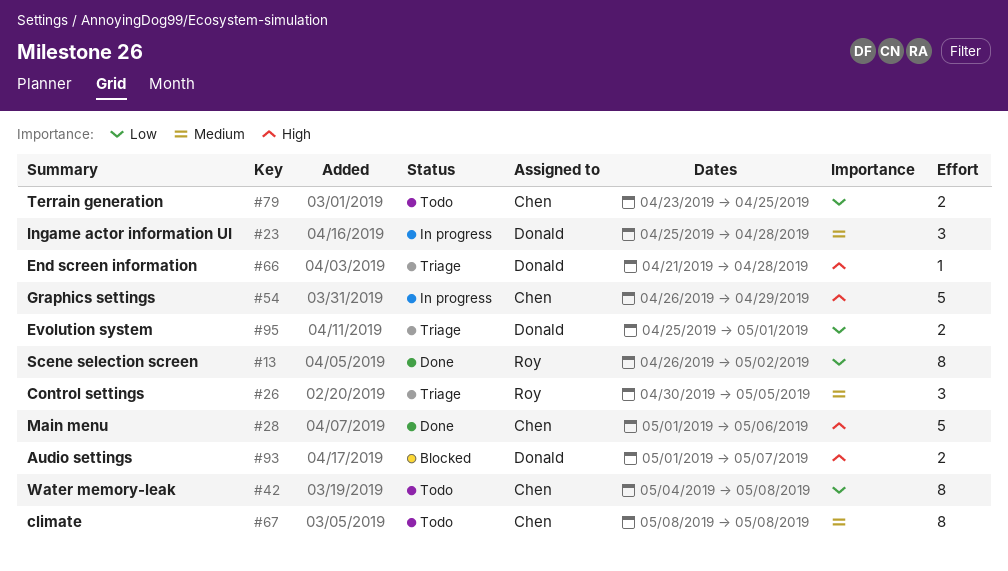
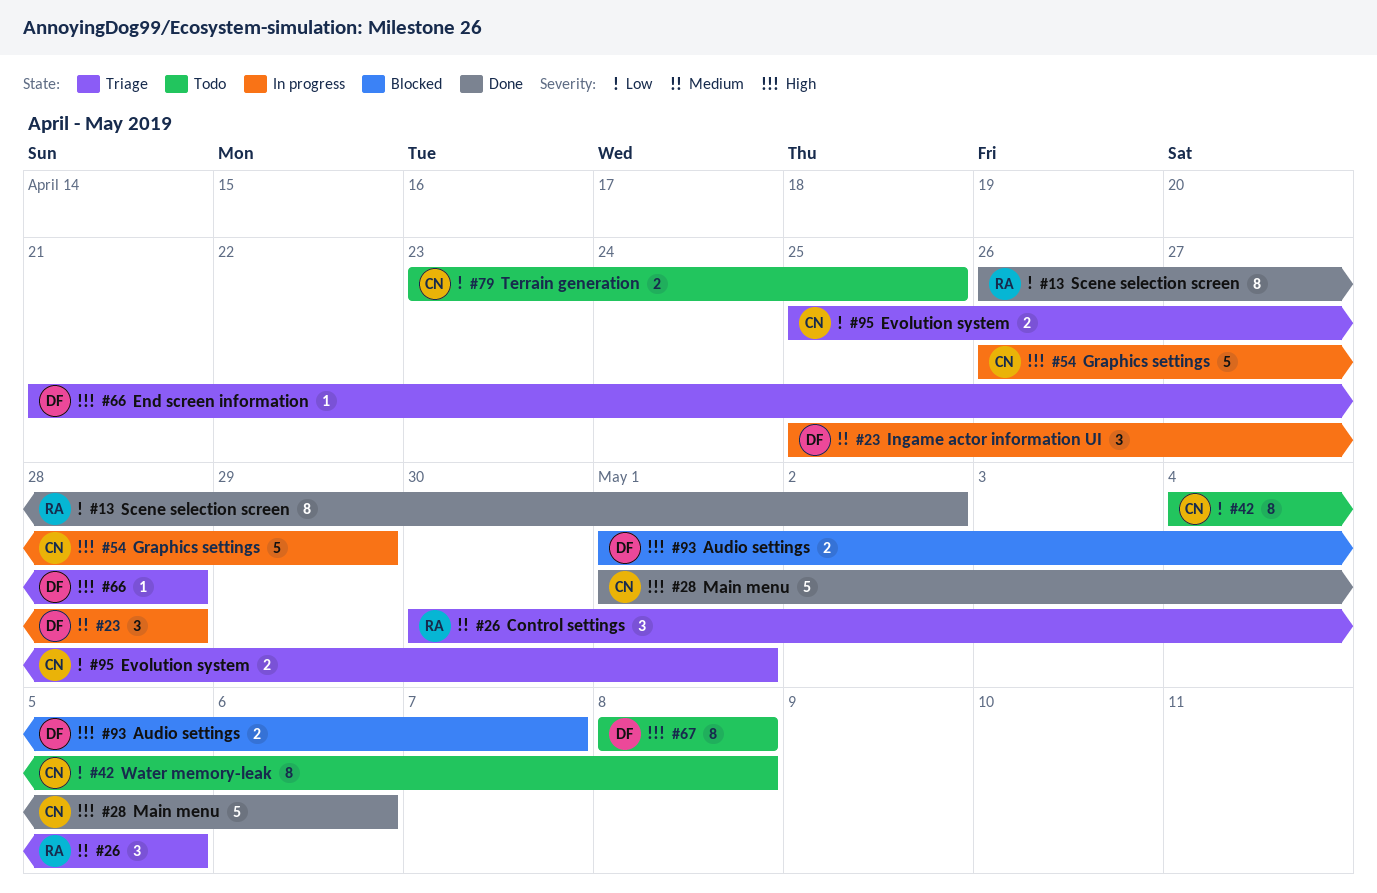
#67, owner: Chen -> Donald
#67, priority: Medium -> High
#95, owner: Donald -> Chen

